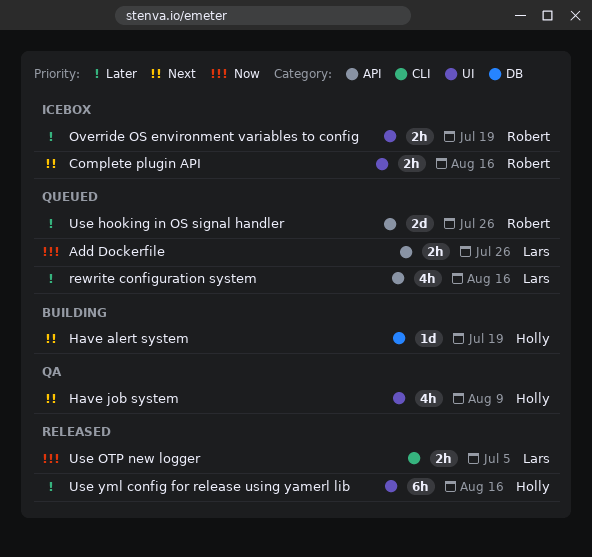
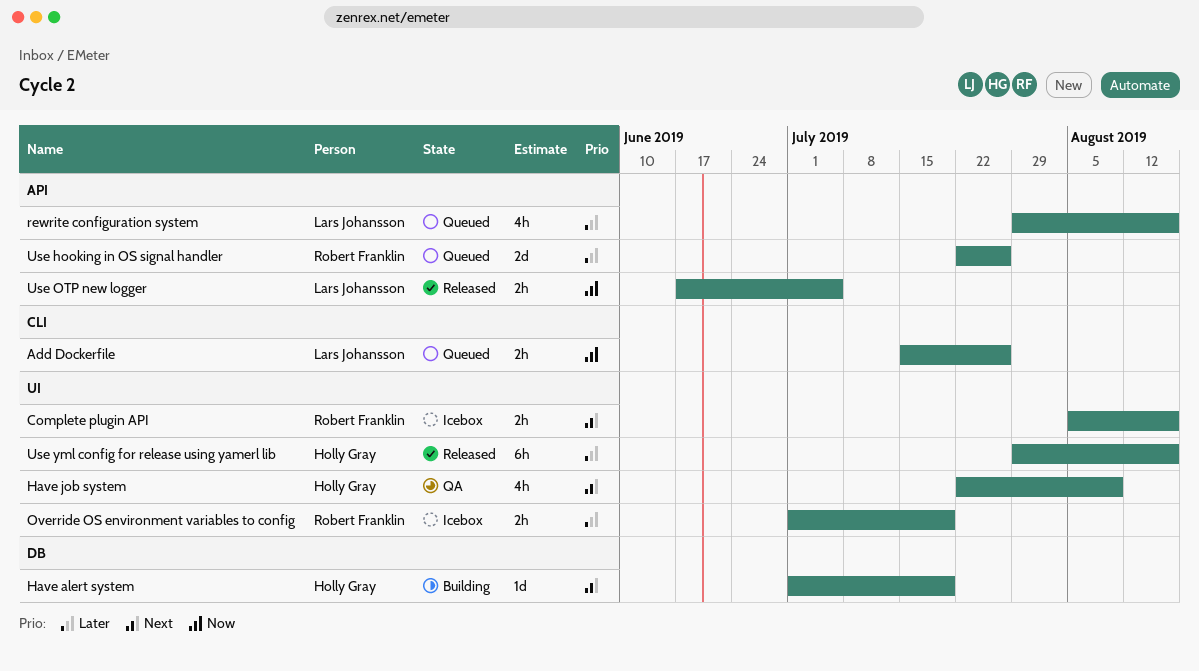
Add Dockerfile, label: API -> CLI
Use OTP new logger, label: CLI -> API

